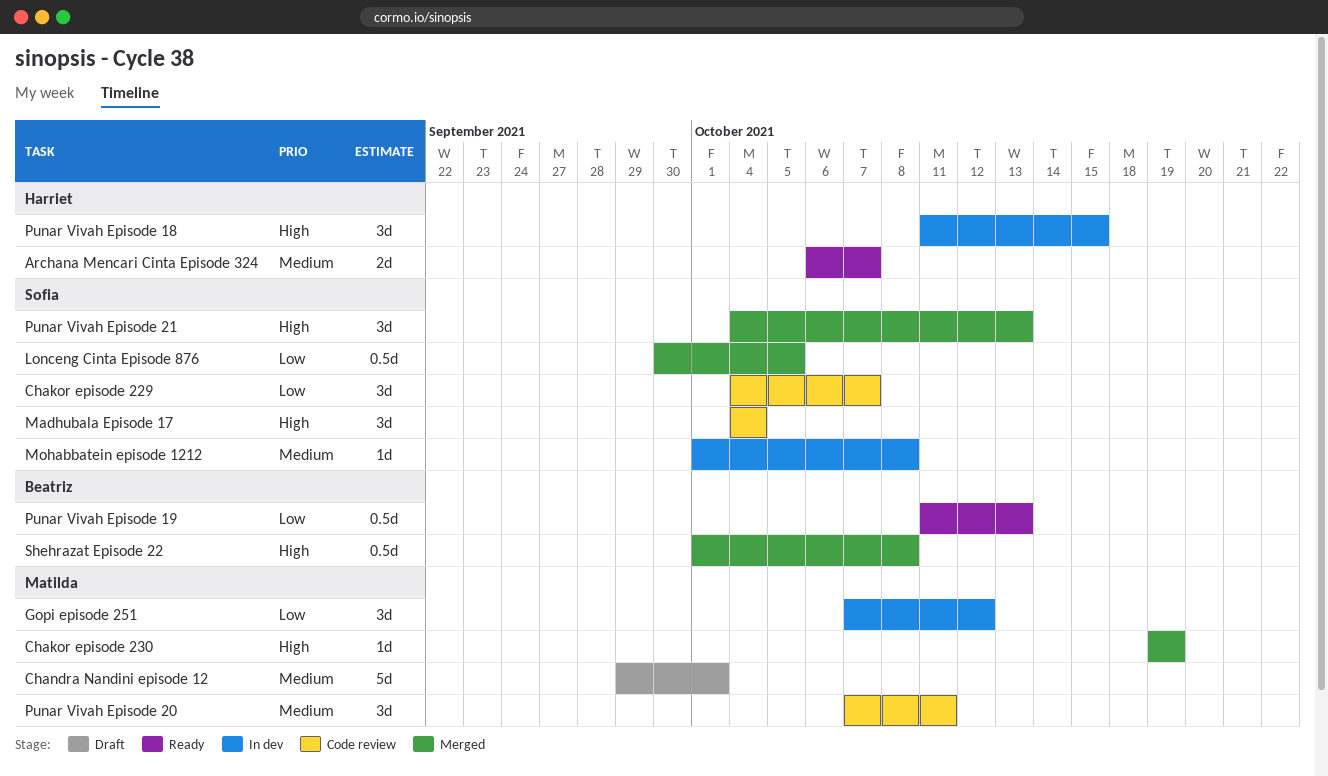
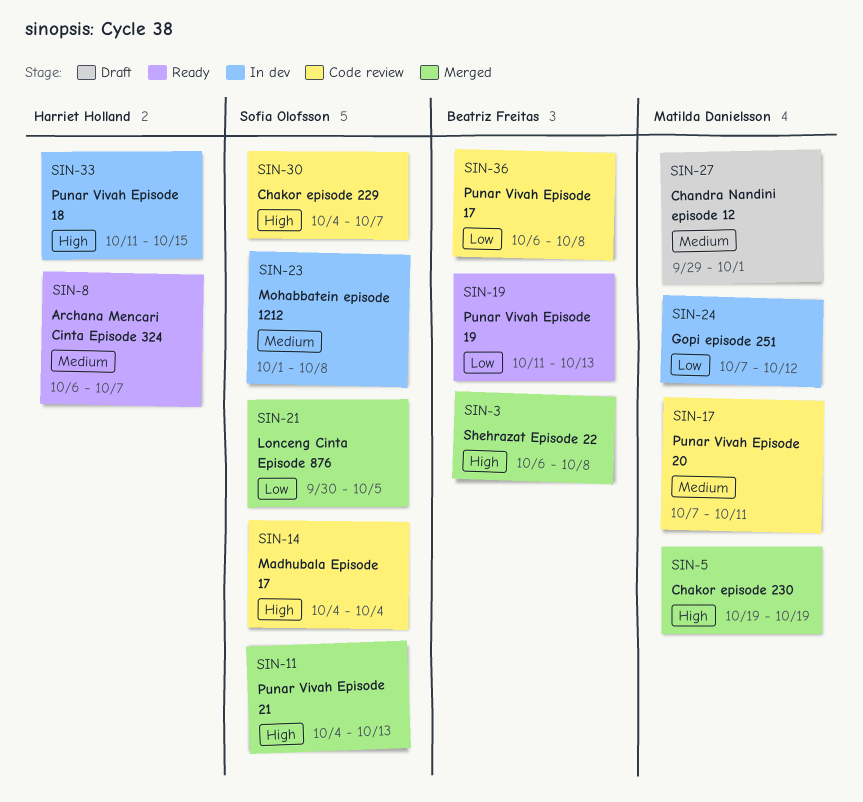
Chakor episode 229, priority: Low -> High
Punar Vivah Episode 17: none -> present
Shehrazat Episode 22, start: Oct 1 -> Oct 6

